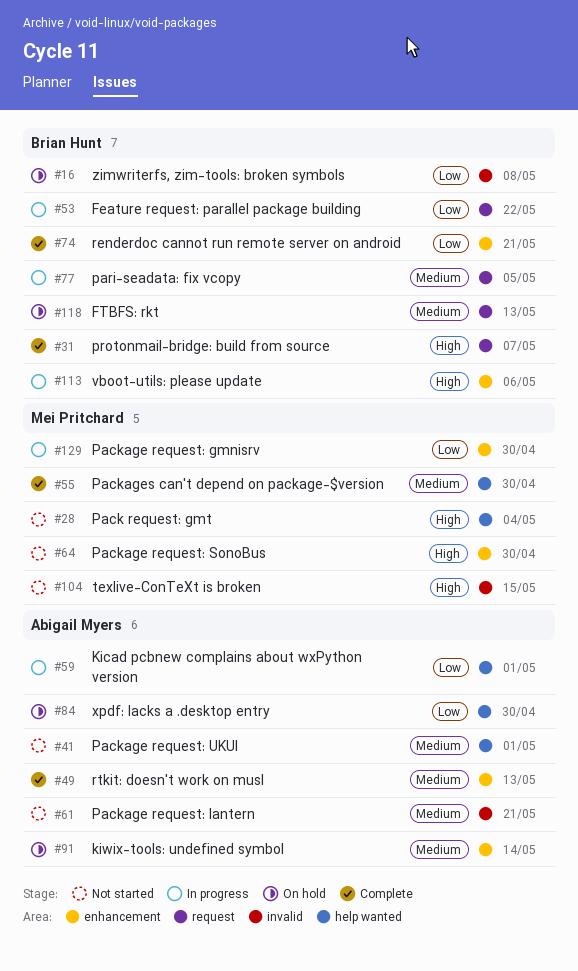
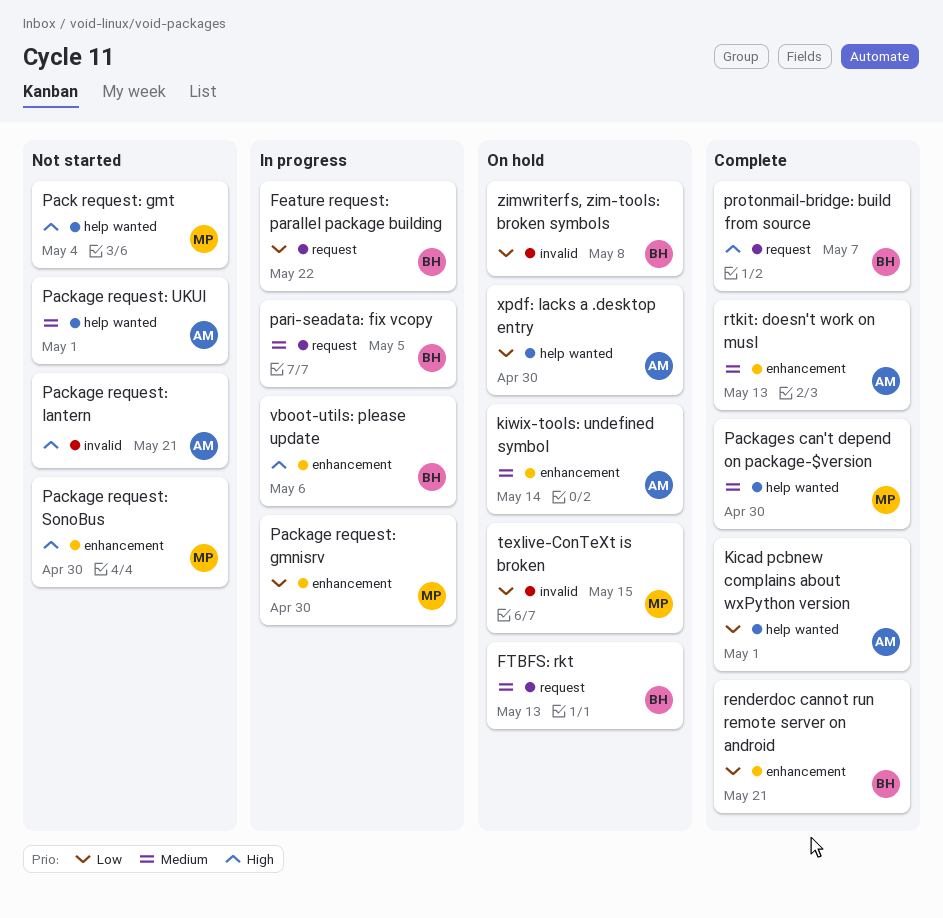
Kicad pcbnew complains about wxPython version, status: In progress -> Complete
Package request: lantern, priority: Medium -> High
texlive-ConTeXt is broken, status: Not started -> On hold
texlive-ConTeXt is broken, priority: High -> Low

